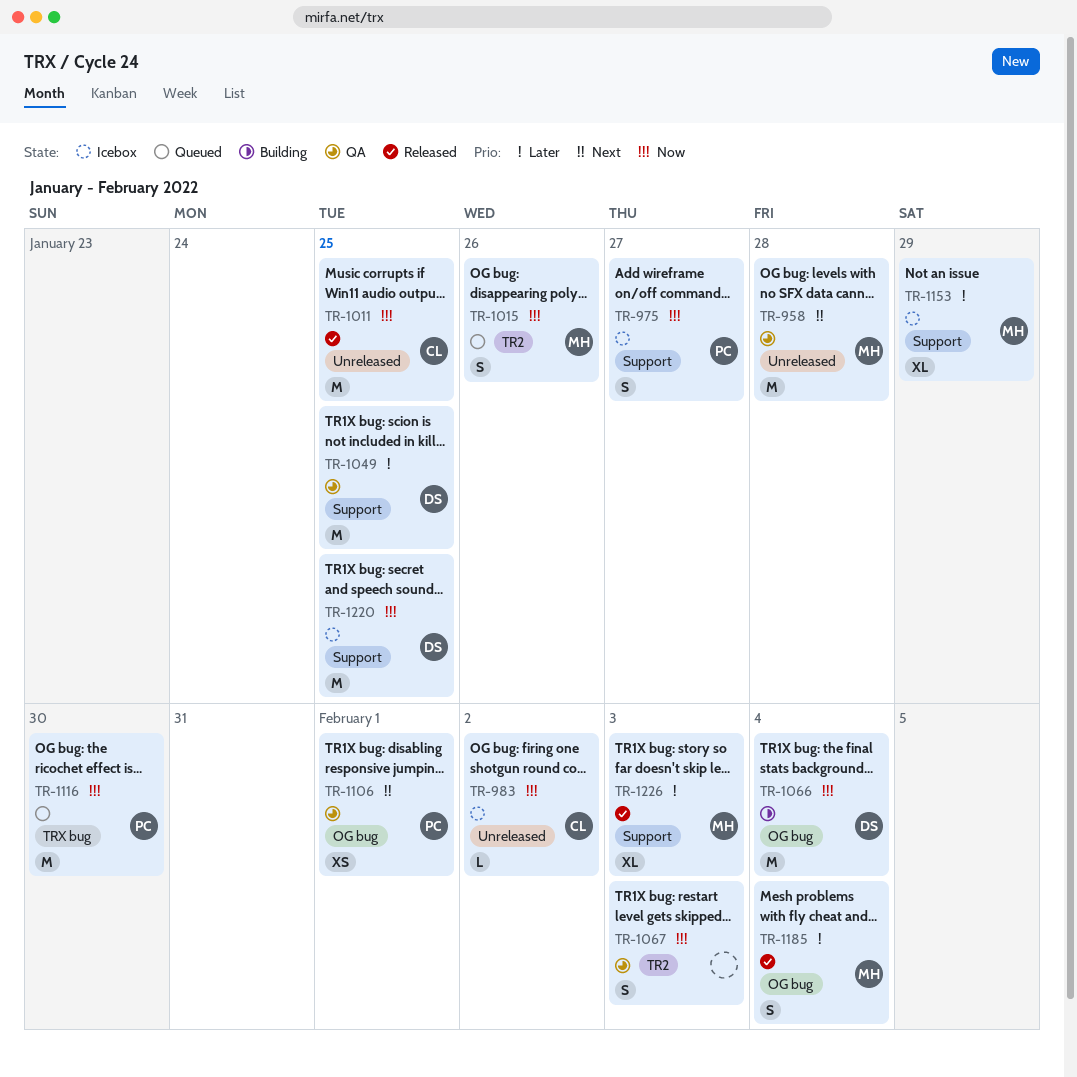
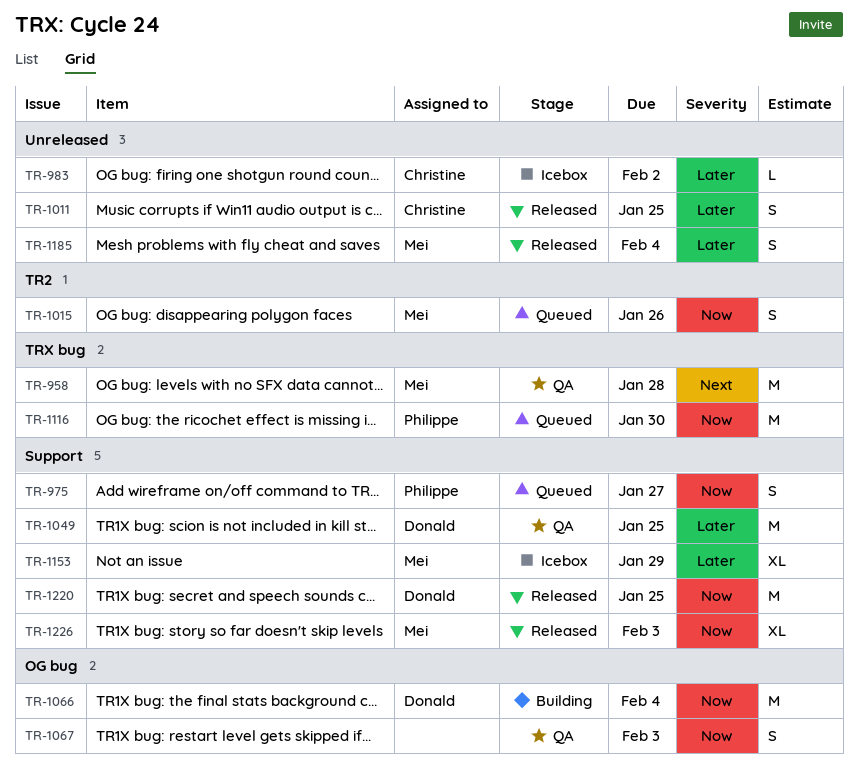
TR-958, label: Unreleased -> TRX bug
TR-975, status: Icebox -> Queued
TR-983, priority: Now -> Later
TR-1011, priority: Now -> Later
TR-1011, estimate: M -> S
TR-1067, label: TR2 -> OG bug
TR-1106: present -> none
TR-1185, label: OG bug -> Unreleased
TR-1220, status: Icebox -> Released
TR-1226, priority: Later -> Now

